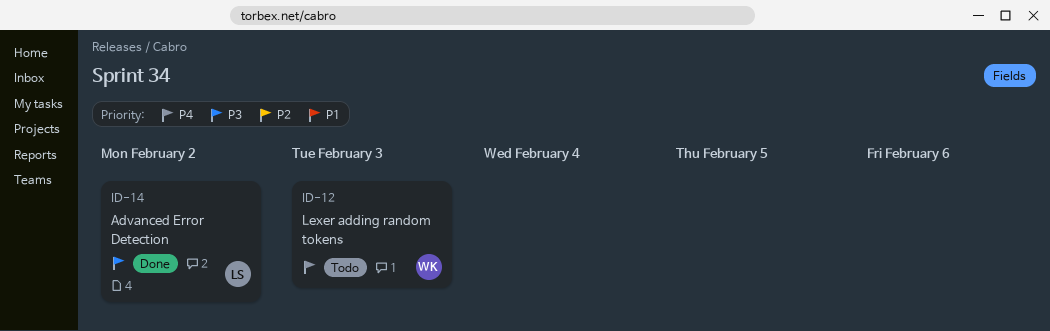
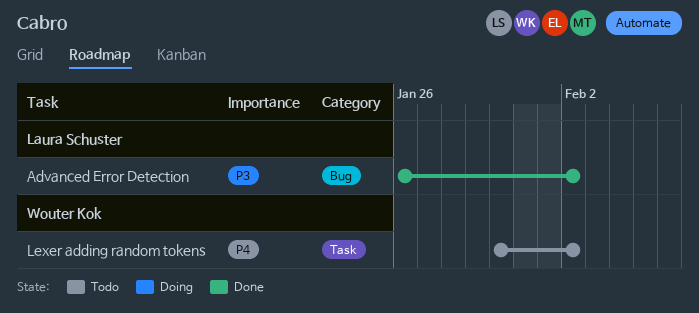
Lexer adding random tokens, due: Feb 3 -> Feb 2

